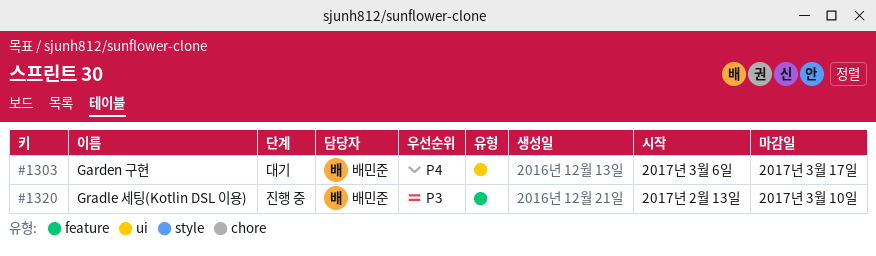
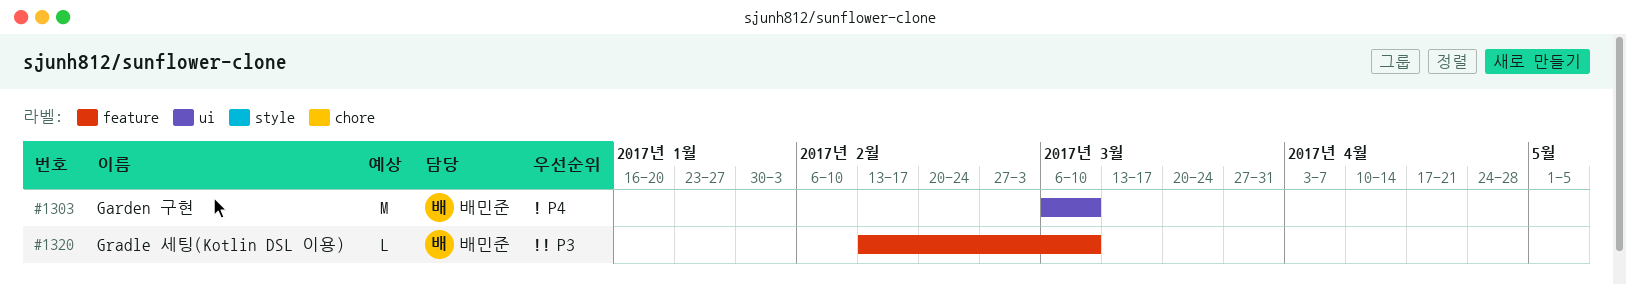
#1303, due: Mar 17 -> Mar 10

